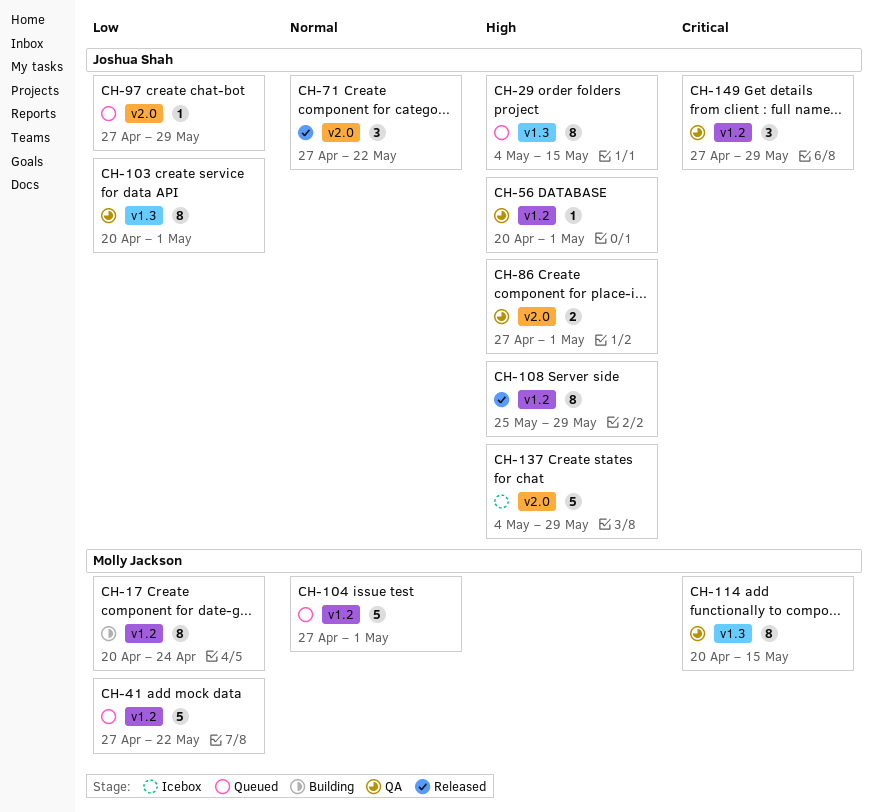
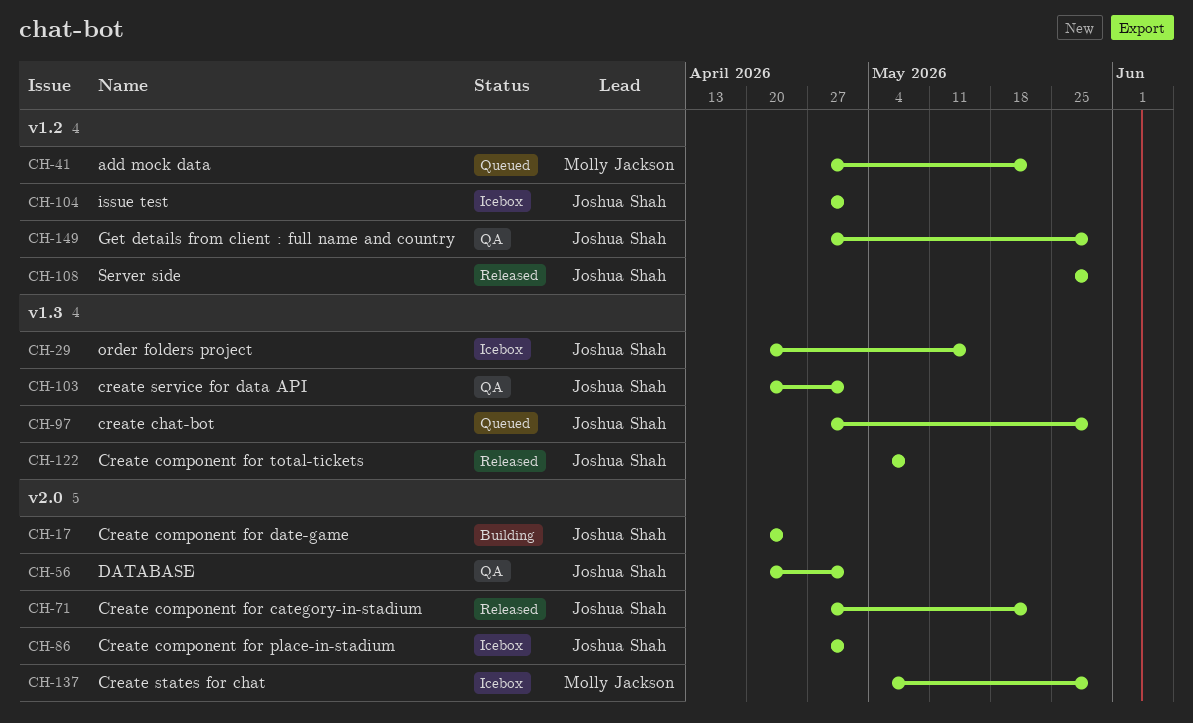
CH-17, owner: Molly Jackson -> Joshua Shah
CH-17, label: v1.2 -> v2.0
CH-29, status: Queued -> Icebox
CH-29, start: May 4 -> Apr 20
CH-56, label: v1.2 -> v2.0
CH-86, status: QA -> Icebox
CH-97, label: v2.0 -> v1.3
CH-104, status: Queued -> Icebox
CH-104, owner: Molly Jackson -> Joshua Shah
CH-114: present -> none
CH-122: none -> present
CH-137, owner: Joshua Shah -> Molly Jackson

